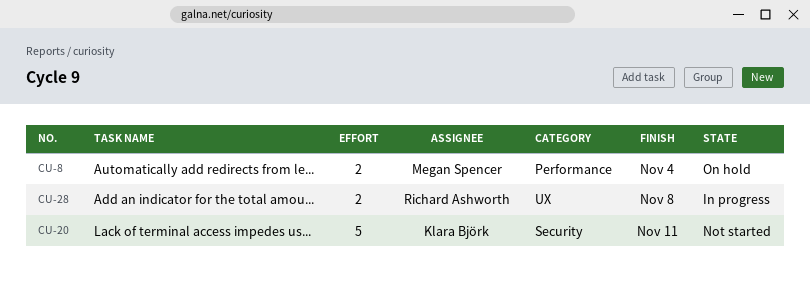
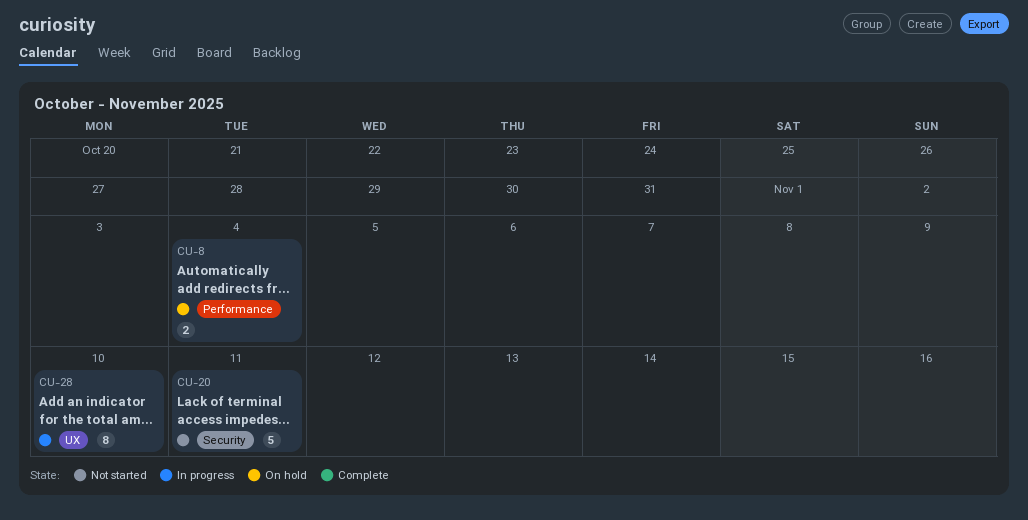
CU-28, estimate: 2 -> 8
CU-28, due: Nov 8 -> Nov 10

